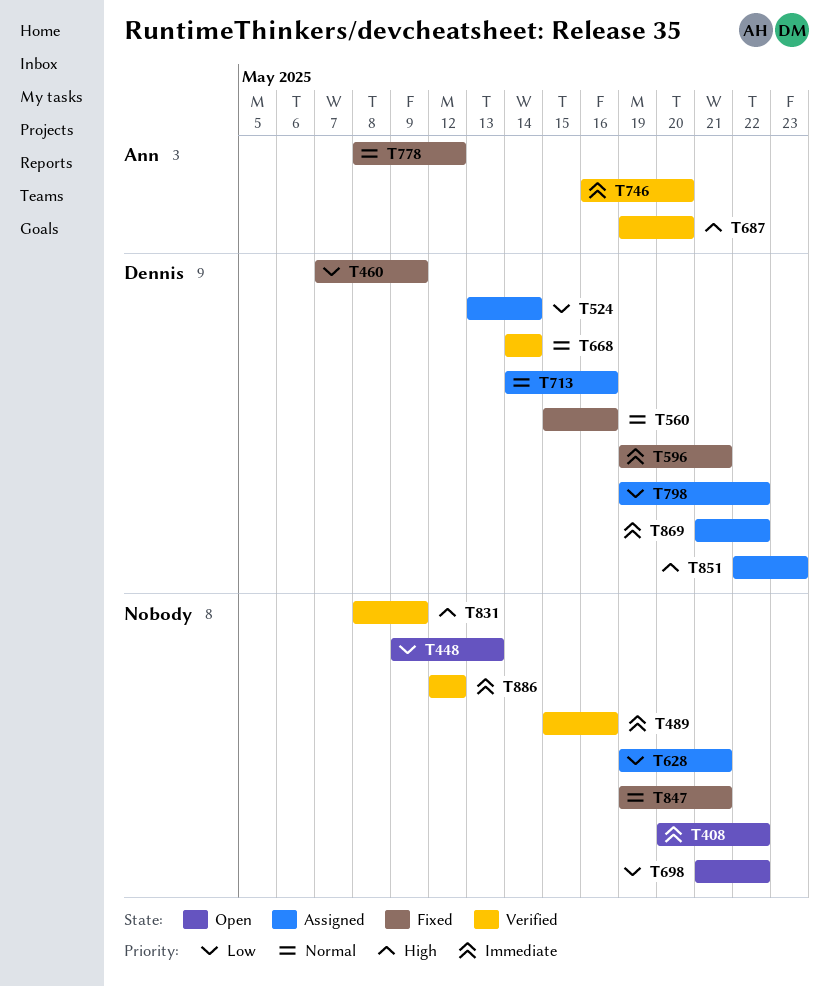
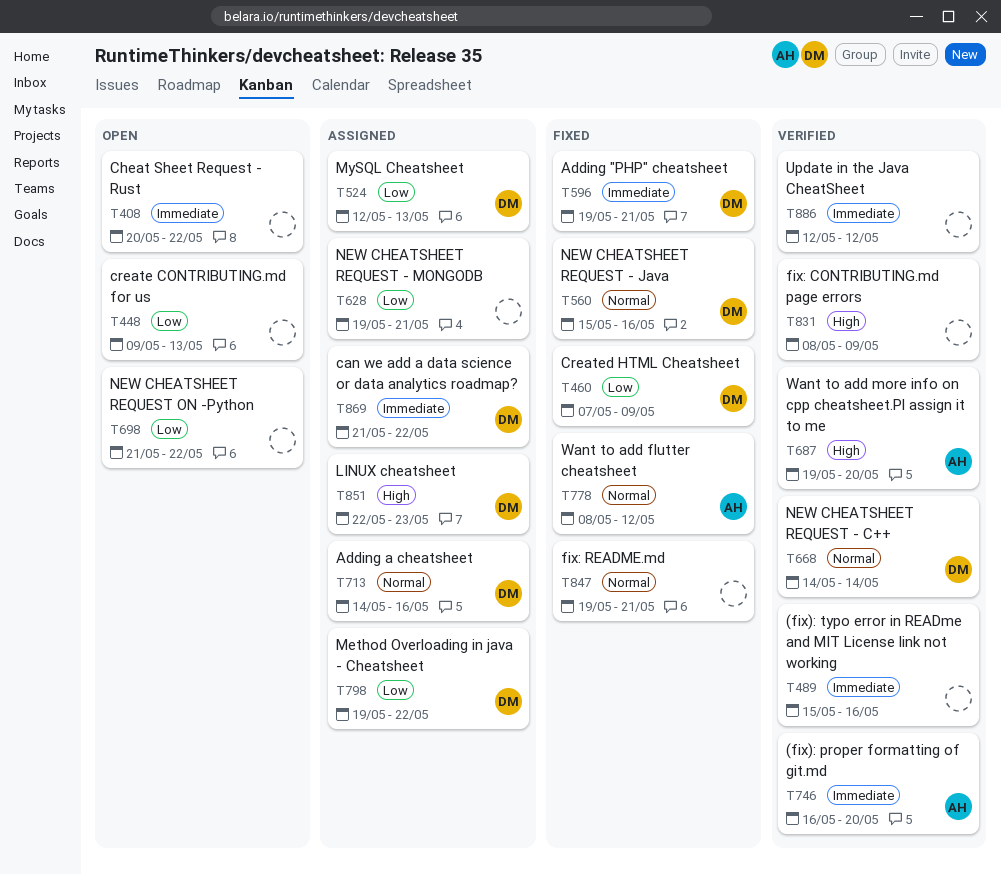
T524, start: May 13 -> May 12
T524, due: May 14 -> May 13

